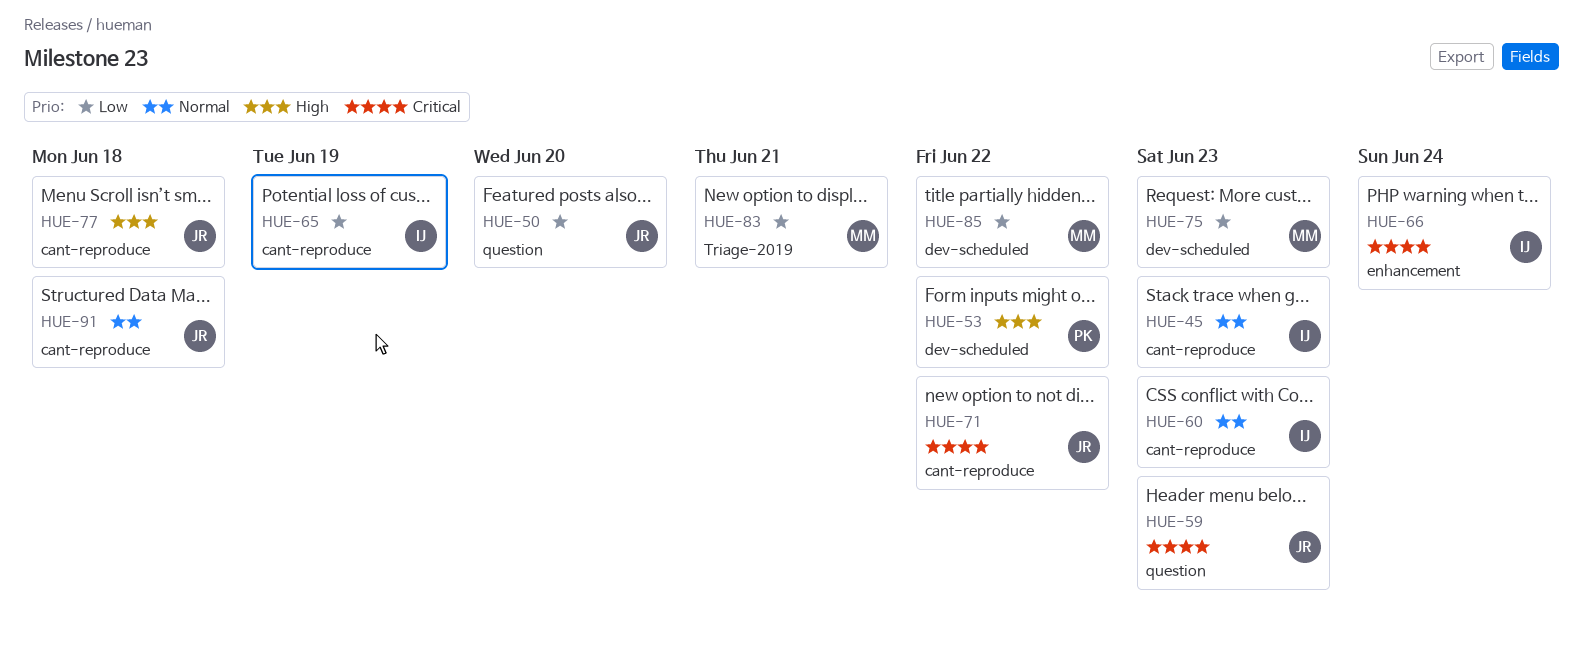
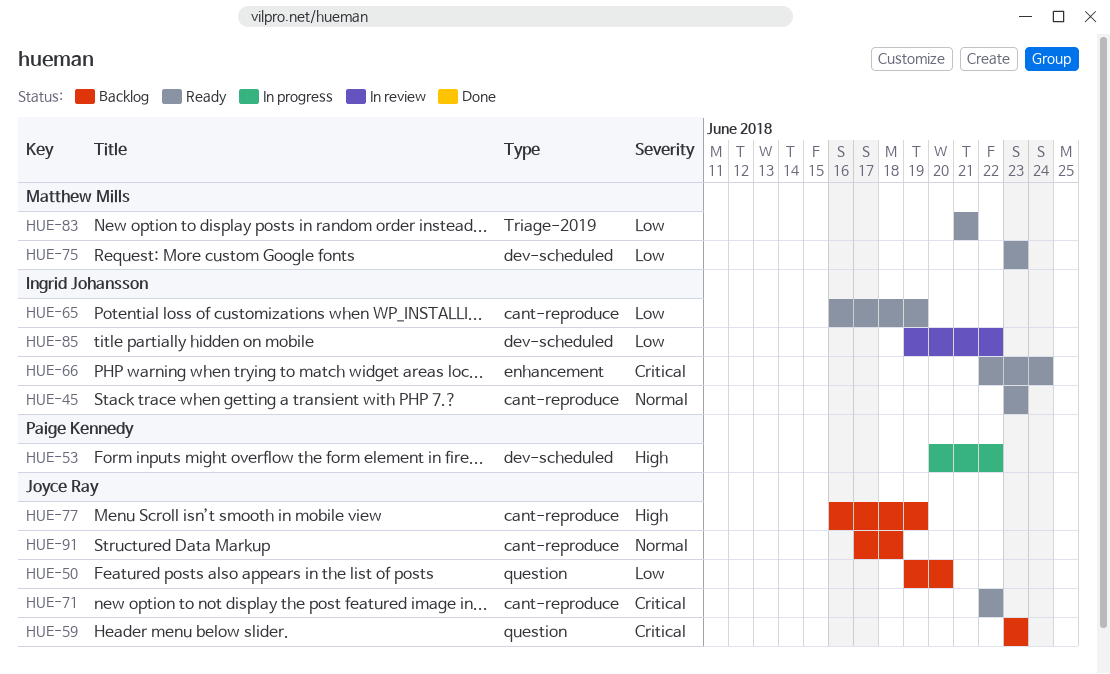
HUE-60: present -> none
HUE-77, due: Jun 18 -> Jun 19
HUE-85, owner: Matthew Mills -> Ingrid Johansson

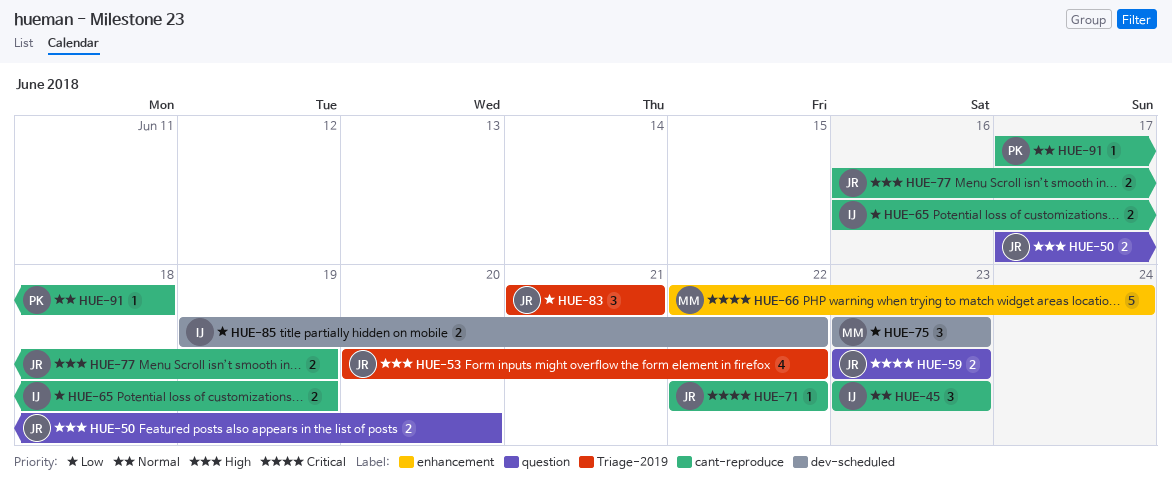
HUE-50, priority: Low -> High
HUE-50, start: Jun 19 -> Jun 17
HUE-53, owner: Paige Kennedy -> Joyce Ray
HUE-53, label: dev-scheduled -> Triage-2019
HUE-66, owner: Ingrid Johansson -> Matthew Mills
HUE-83, owner: Matthew Mills -> Joyce Ray
HUE-91, owner: Joyce Ray -> Paige Kennedy

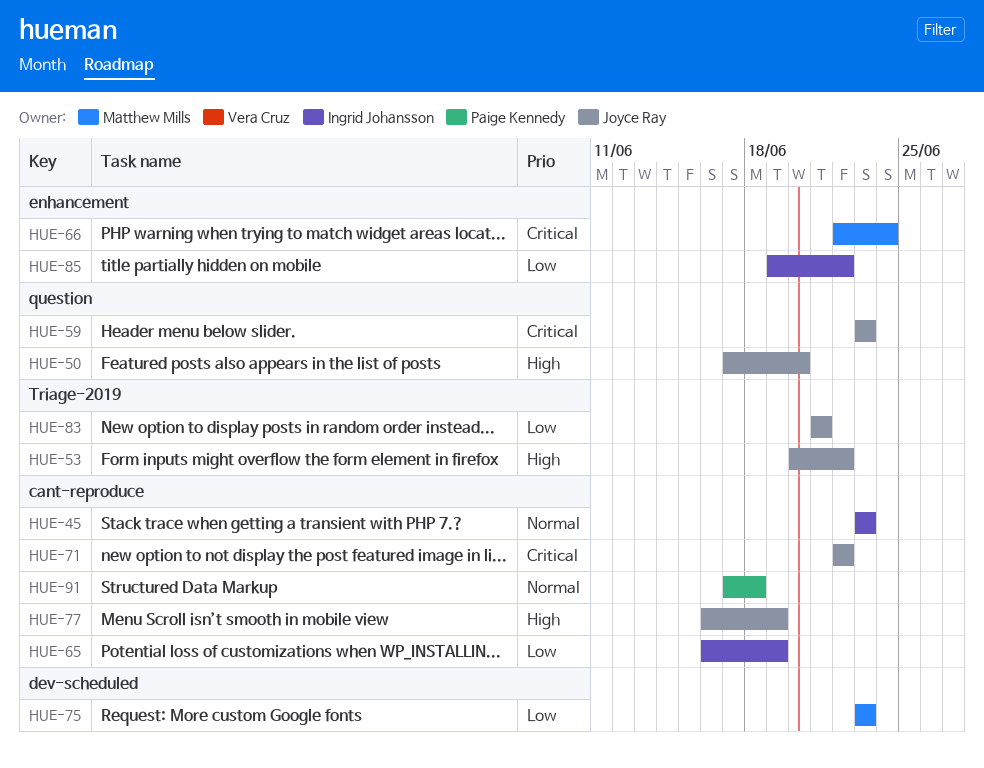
HUE-85, label: dev-scheduled -> enhancement

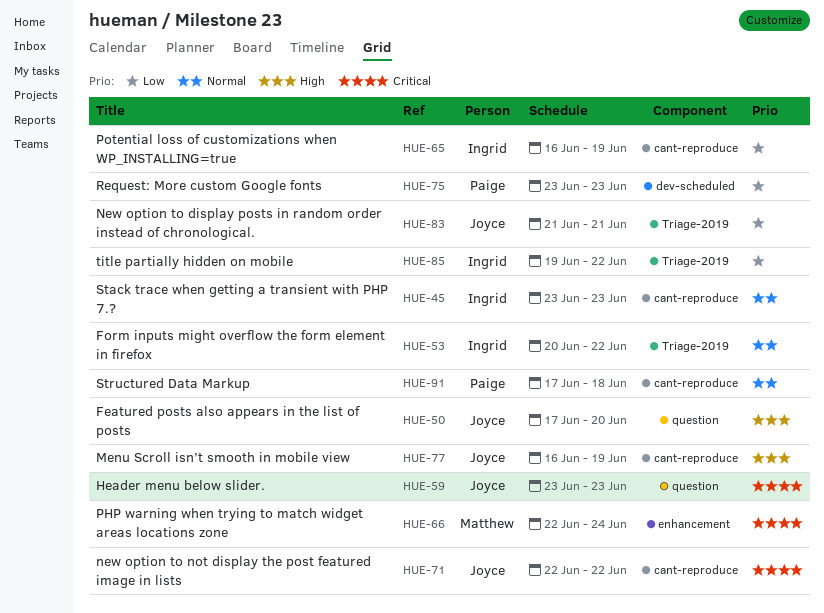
HUE-53, owner: Joyce Ray -> Ingrid Johansson
HUE-53, priority: High -> Normal
HUE-75, owner: Matthew Mills -> Paige Kennedy
HUE-85, label: enhancement -> Triage-2019

